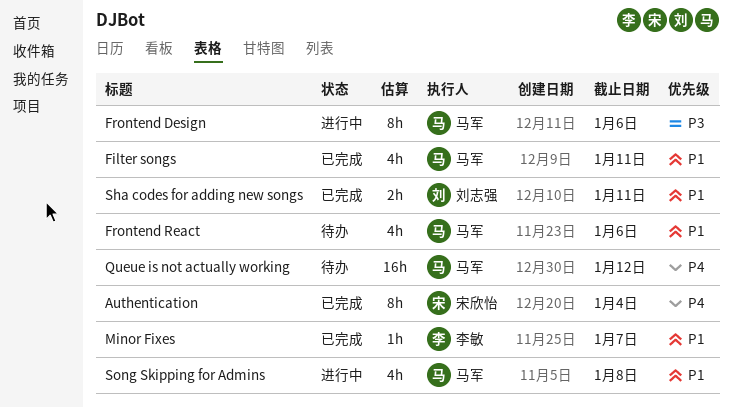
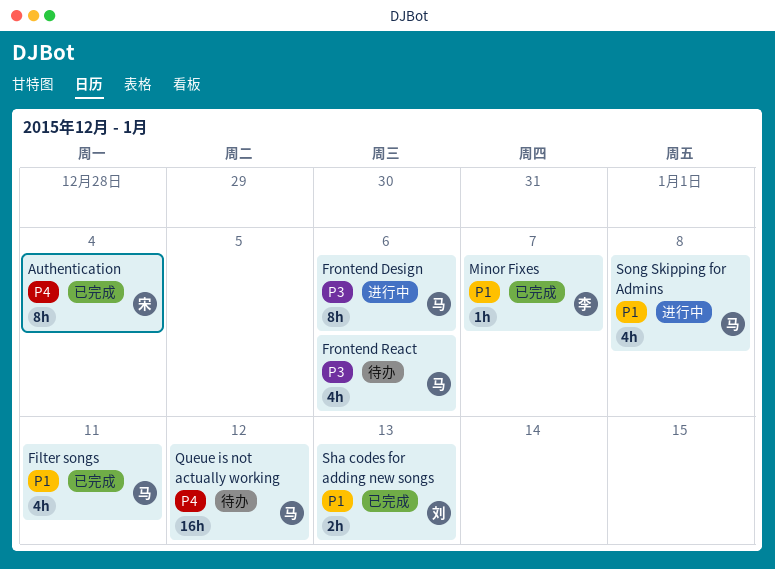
Frontend React, priority: P1 -> P3
Sha codes for adding new songs, due: Jan 11 -> Jan 13

